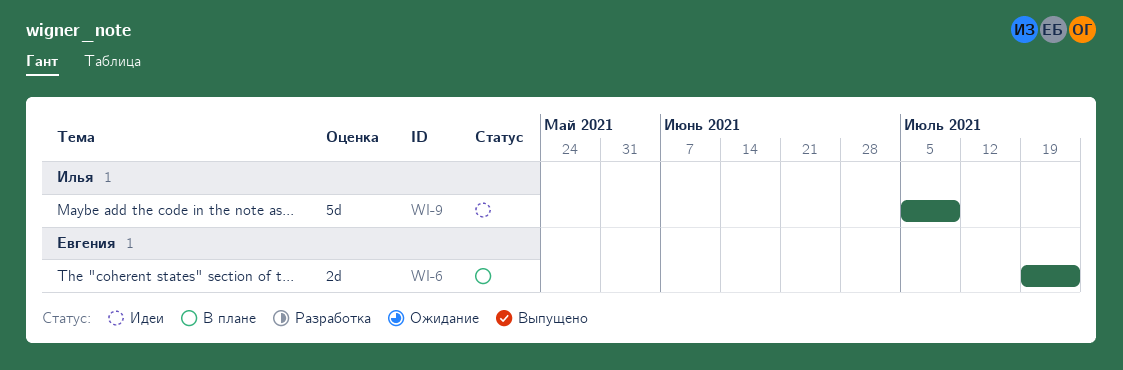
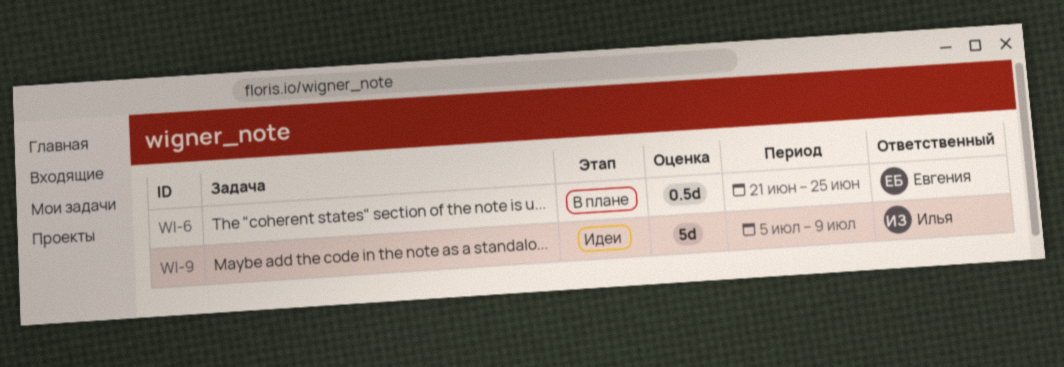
WI-6, estimate: 2d -> 0.5d
WI-6, start: Jul 19 -> Jun 21
WI-6, due: Jul 23 -> Jun 25

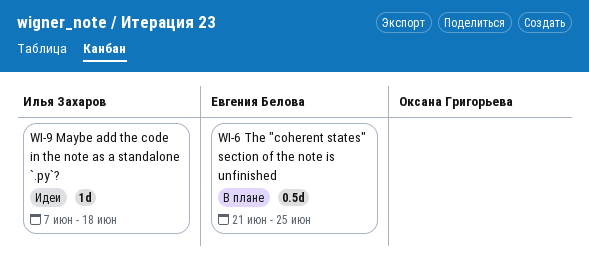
WI-9, estimate: 5d -> 1d
WI-9, start: Jul 5 -> Jun 7
WI-9, due: Jul 9 -> Jun 18

